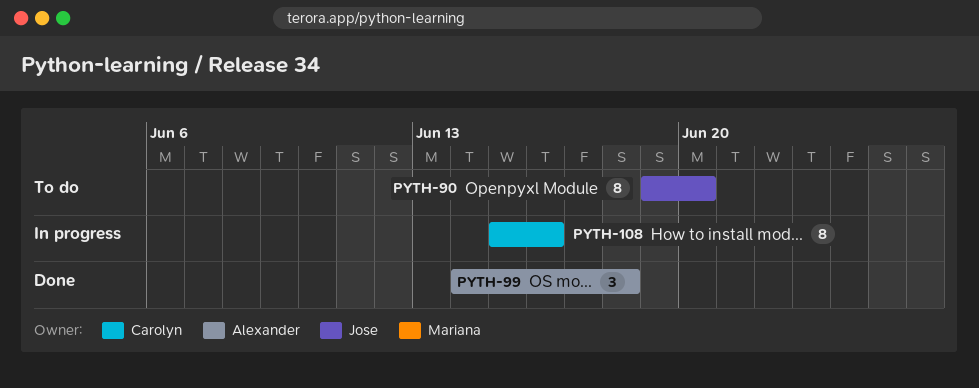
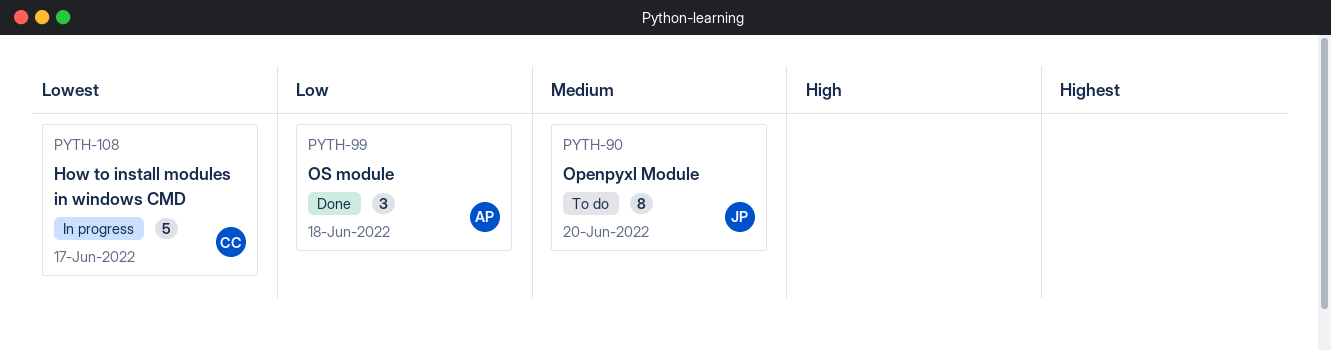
PYTH-108, estimate: 8 -> 5
PYTH-108, due: Jun 16 -> Jun 17

